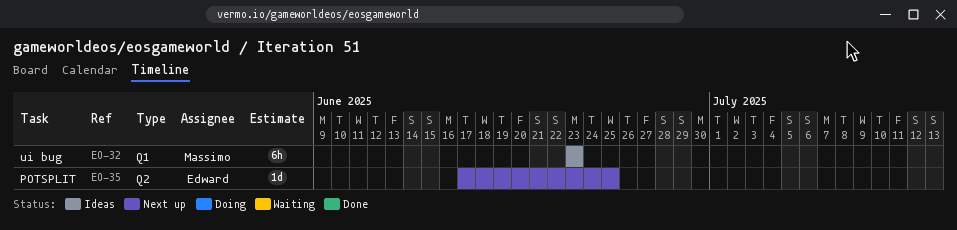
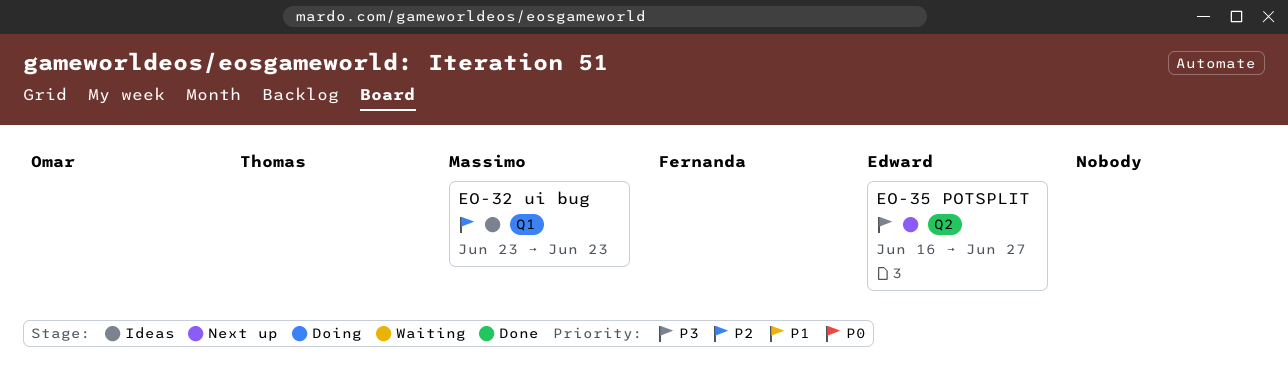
EO-35, start: Jun 17 -> Jun 16
EO-35, due: Jun 25 -> Jun 27

